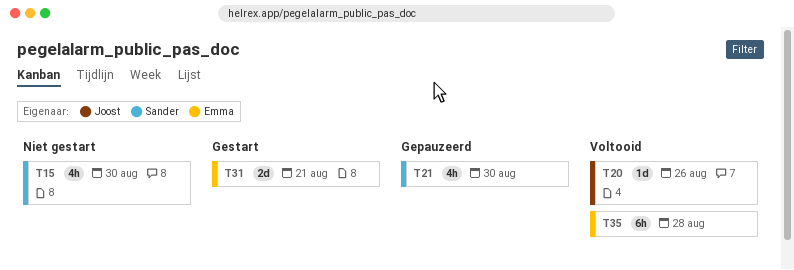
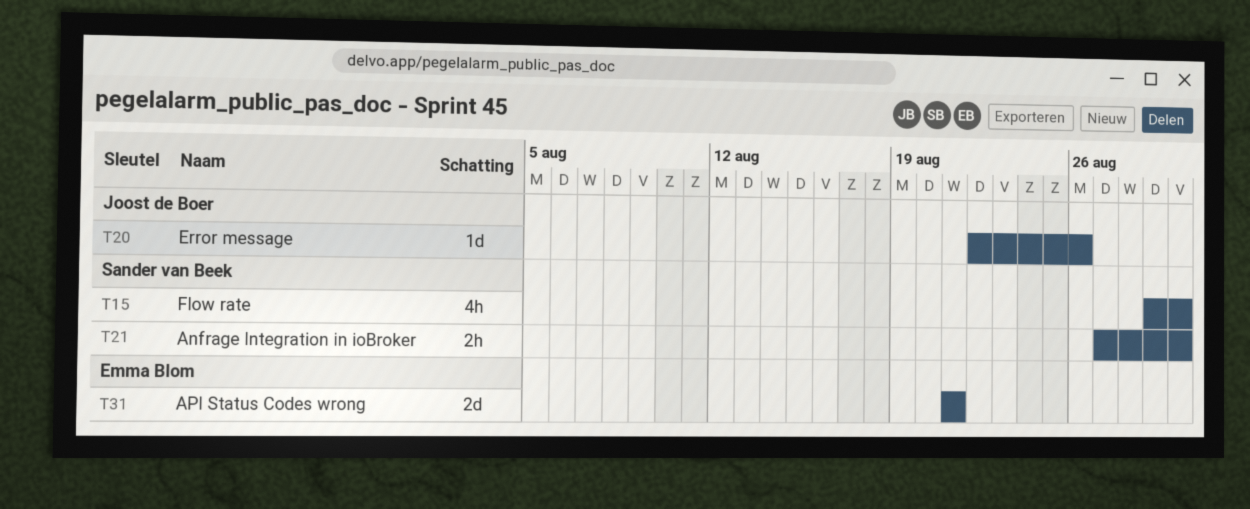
T21, estimate: 4h -> 2h
T35: present -> none

